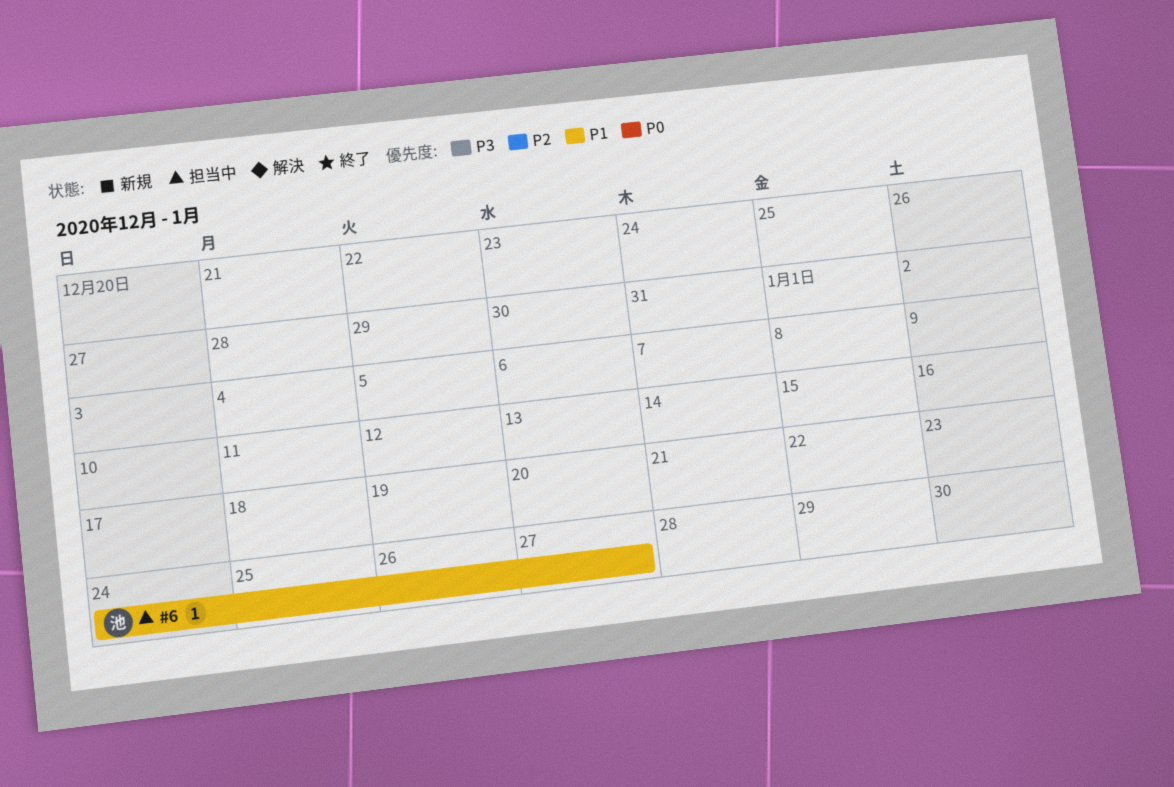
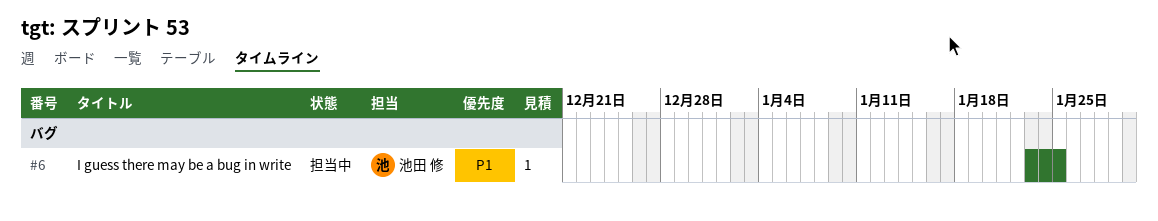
#6, start: Jan 24 -> Jan 23
#6, due: Jan 27 -> Jan 25

